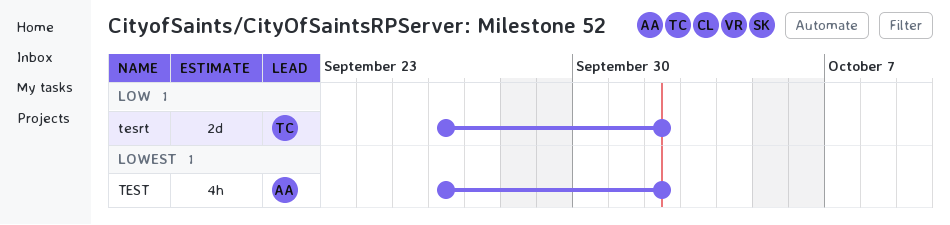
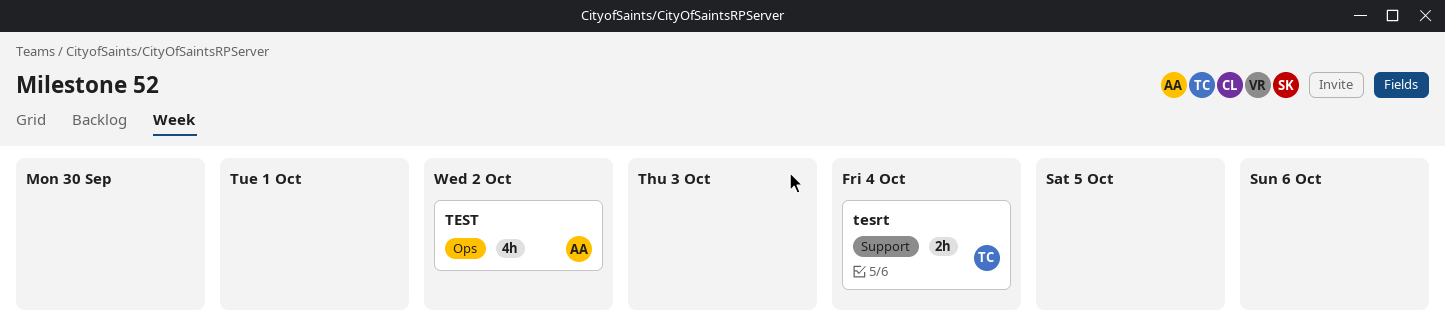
tesrt, estimate: 2d -> 2h
tesrt, due: Oct 2 -> Oct 4

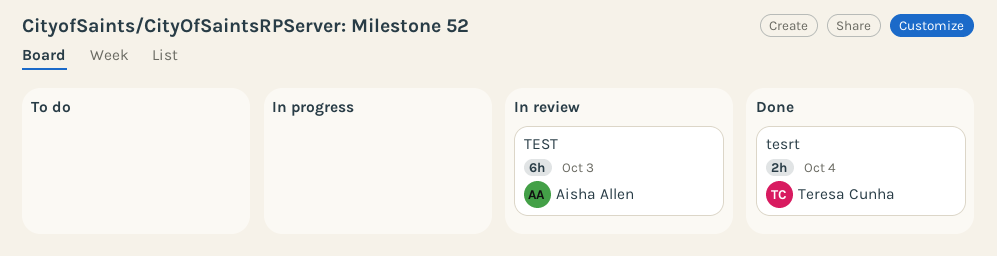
TEST, estimate: 4h -> 6h
TEST, due: Oct 2 -> Oct 3

